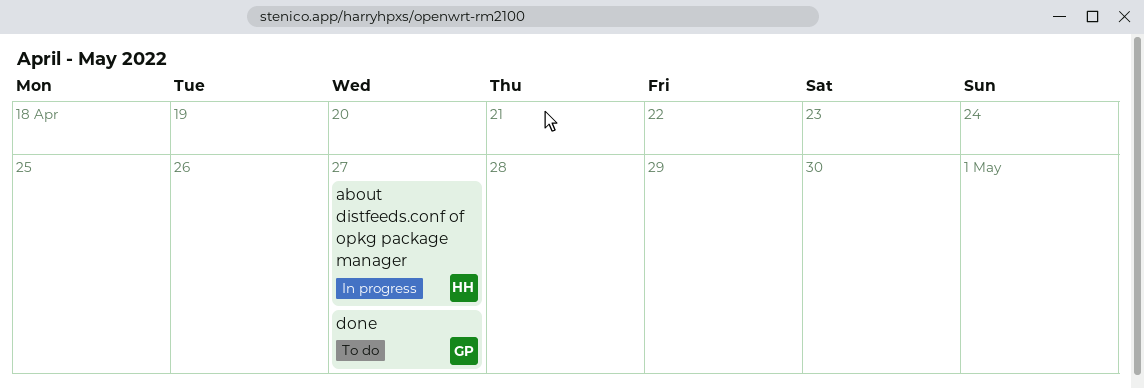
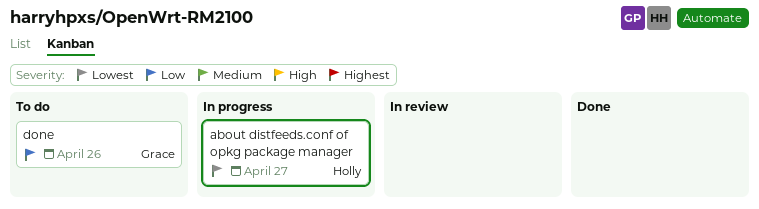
done, due: Apr 27 -> Apr 26

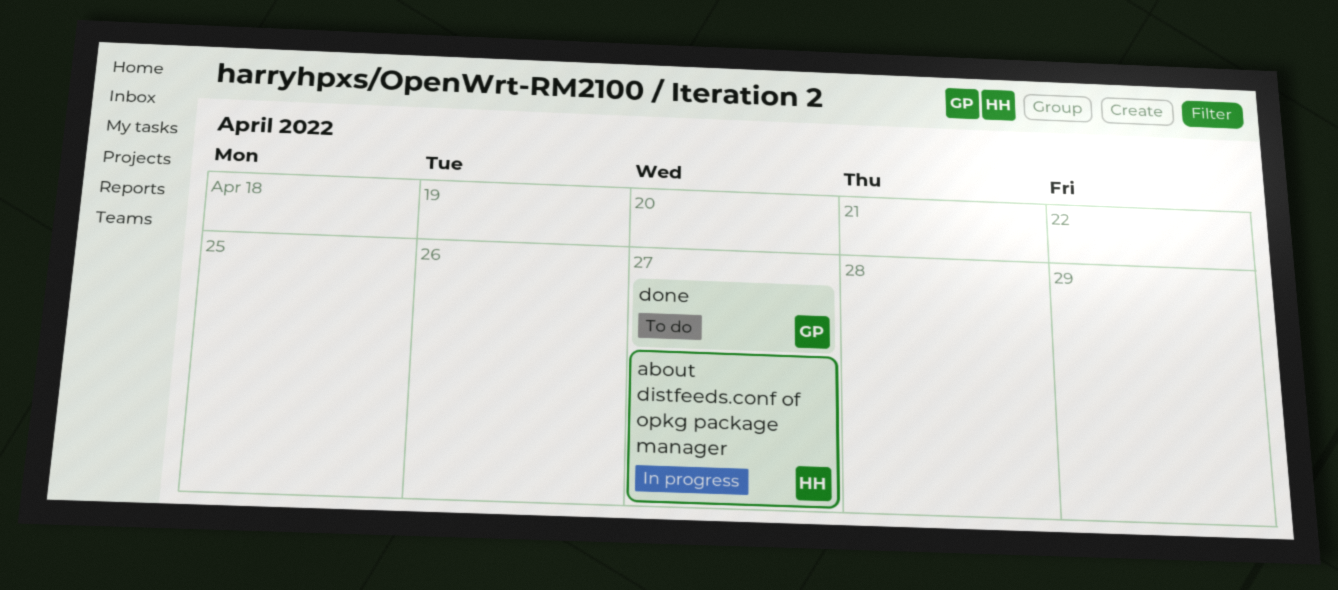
done, due: Apr 26 -> Apr 27

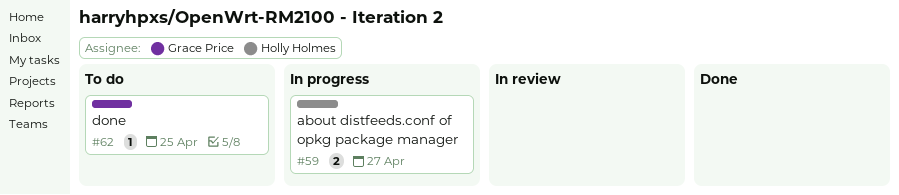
done, due: Apr 27 -> Apr 25

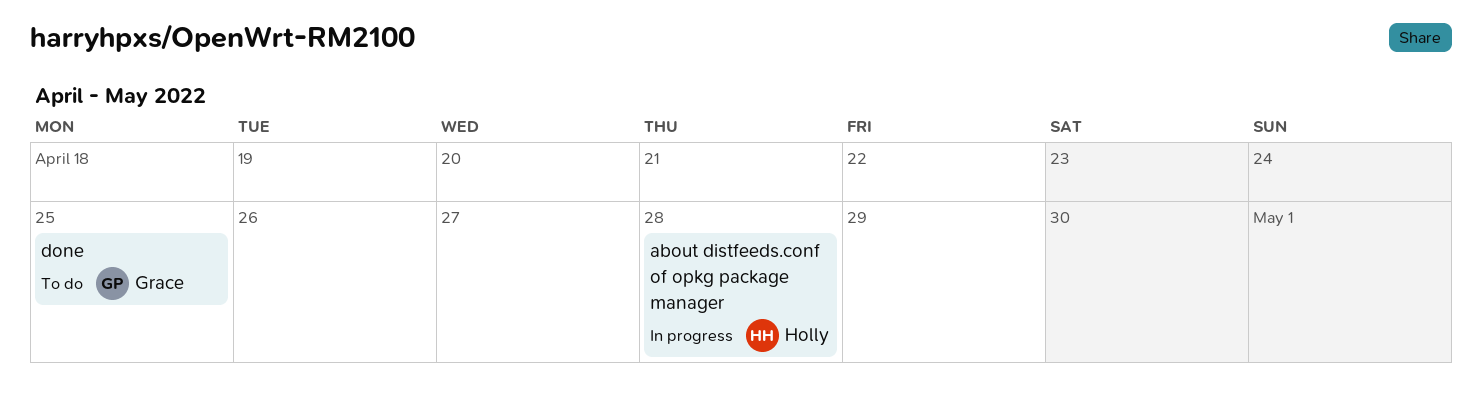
about distfeeds.conf of opkg package manager, due: Apr 27 -> Apr 28

